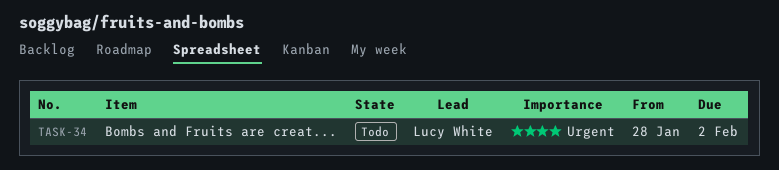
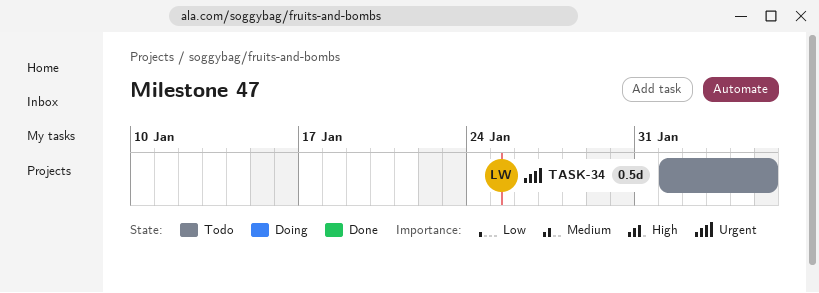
TASK-34, start: Jan 28 -> Feb 1
TASK-34, due: Feb 2 -> Feb 5

